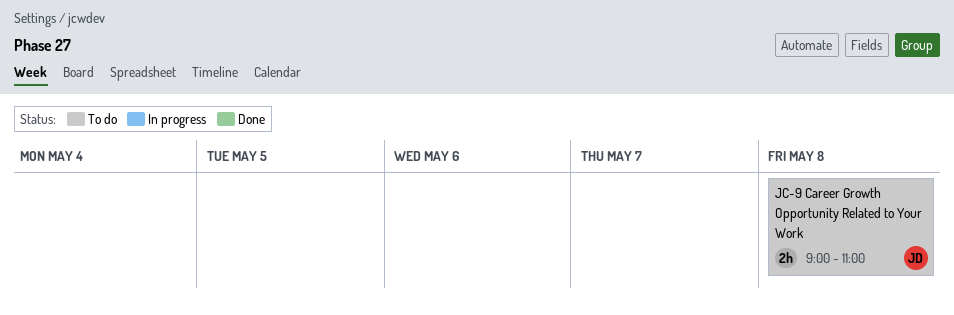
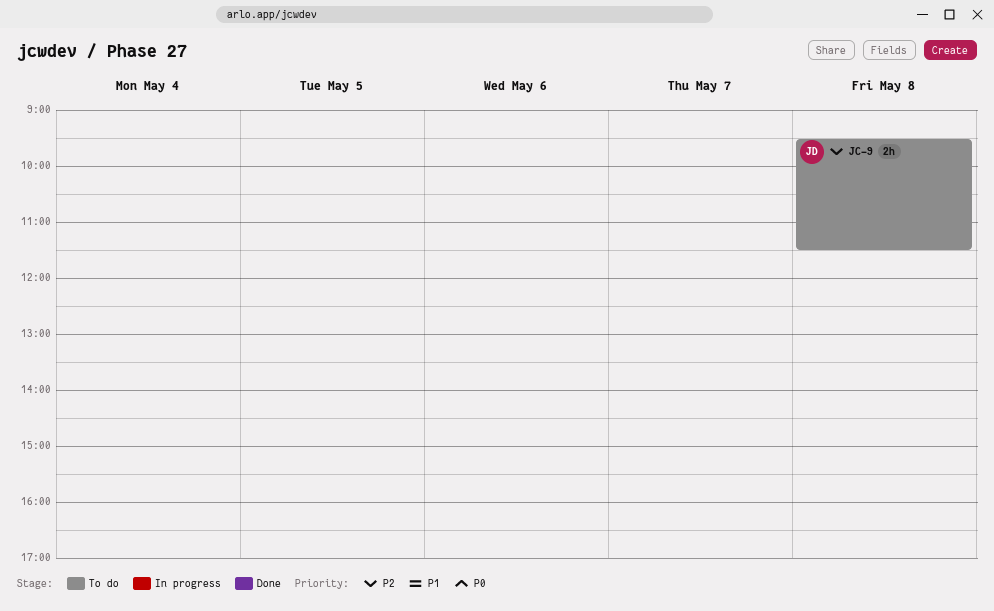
JC-9, begins: 09:00 -> 09:30
JC-9, ends: 11:00 -> 11:30

